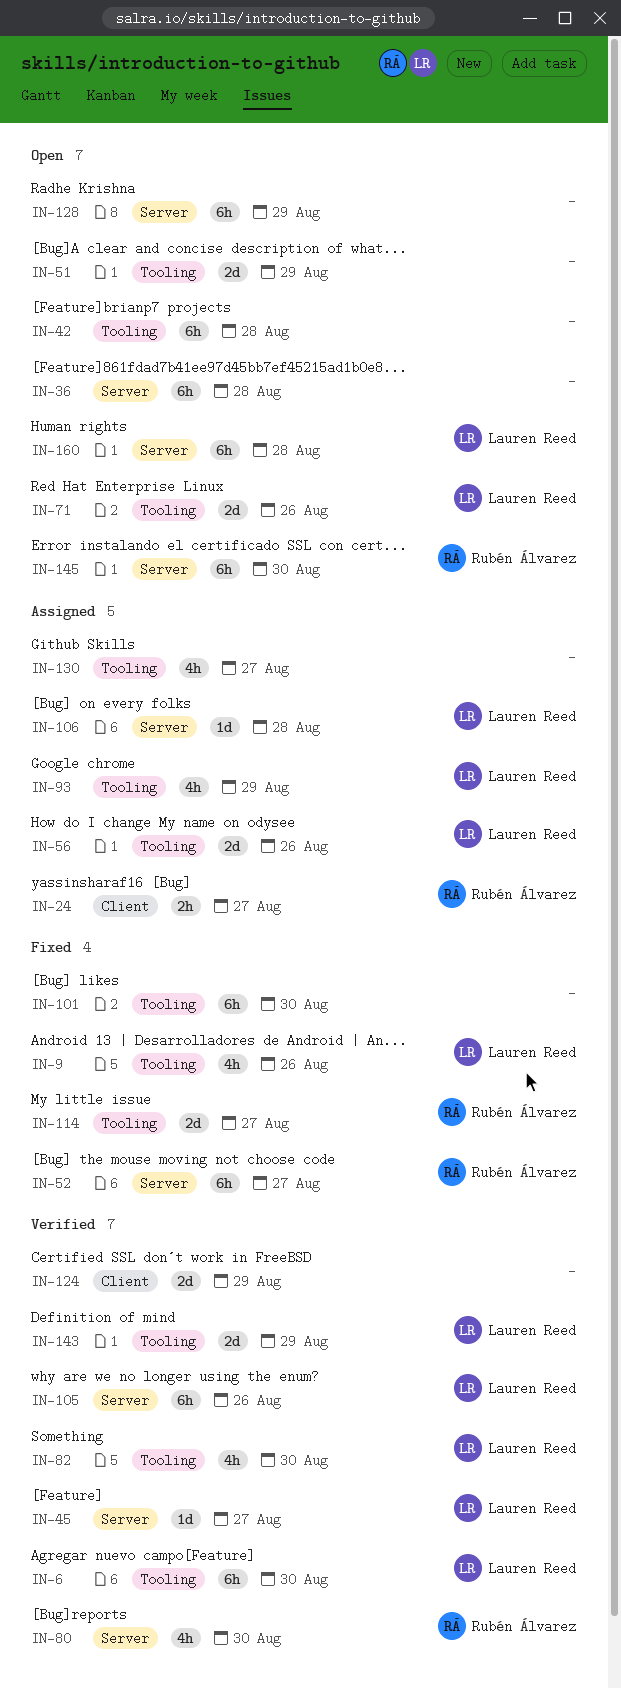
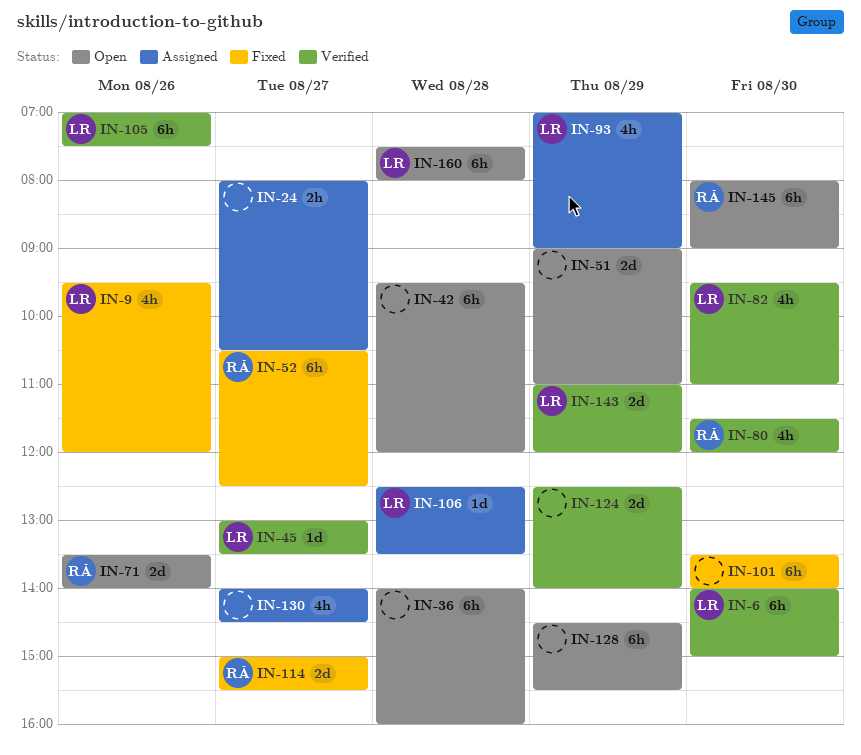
IN-24, owner: Rubén Álvarez -> none
IN-56: present -> none
IN-71, owner: Lauren Reed -> Rubén Álvarez

